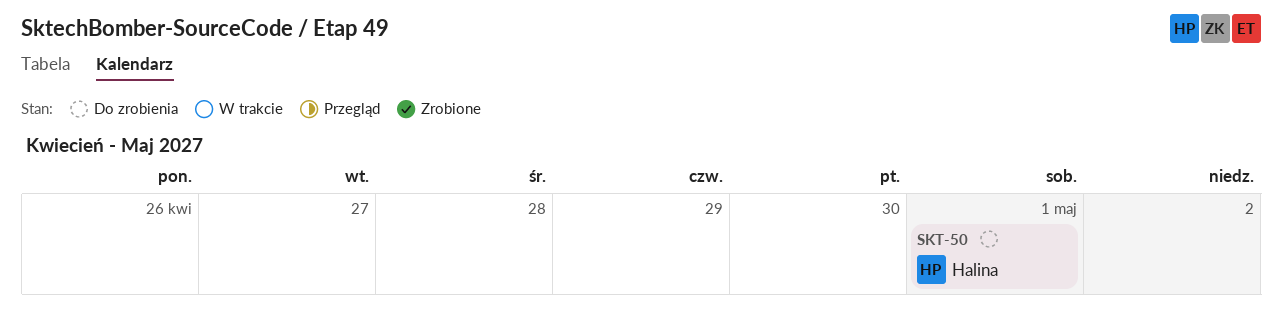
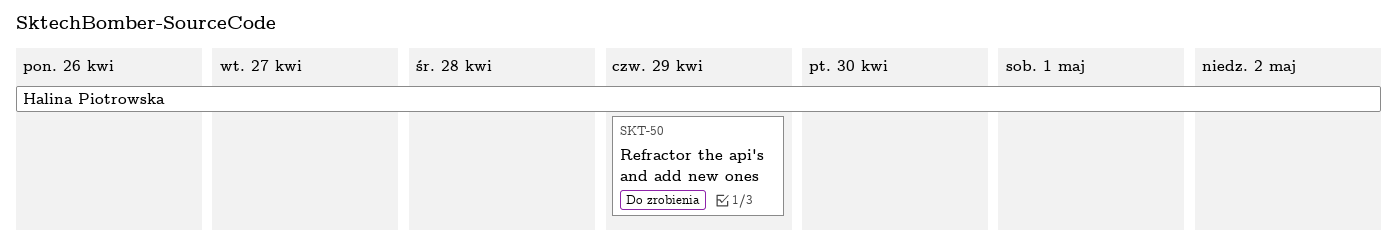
SKT-50, due: May 1 -> Apr 29

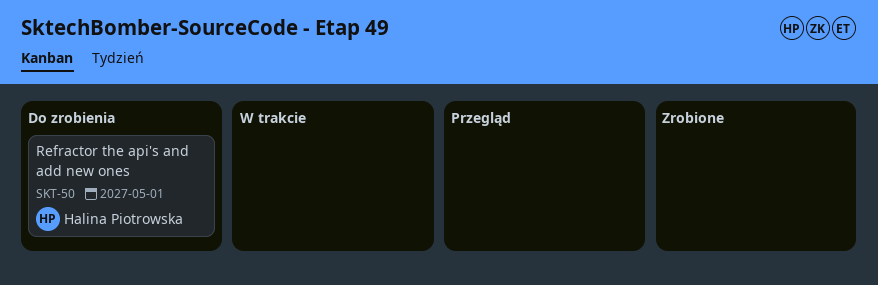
SKT-50, due: Apr 29 -> May 1

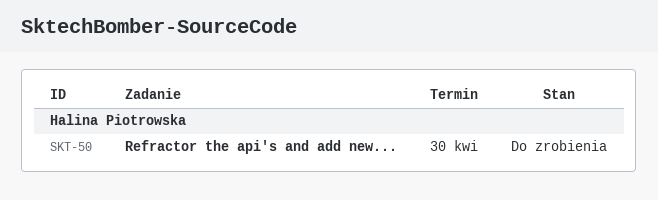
SKT-50, due: May 1 -> Apr 30

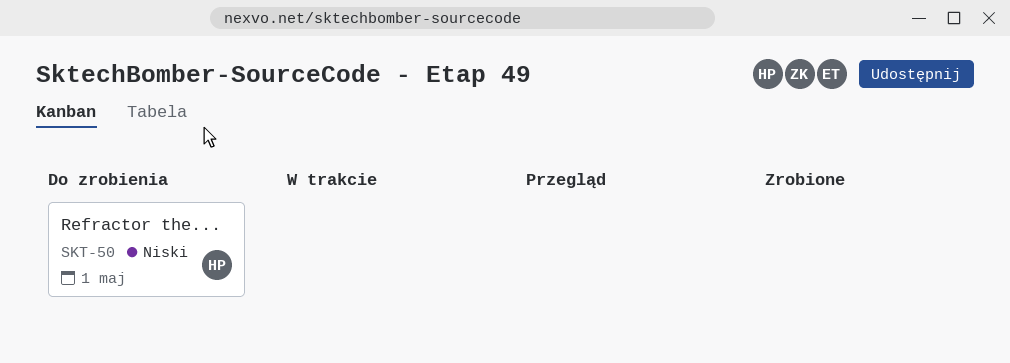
SKT-50, due: Apr 30 -> May 1

